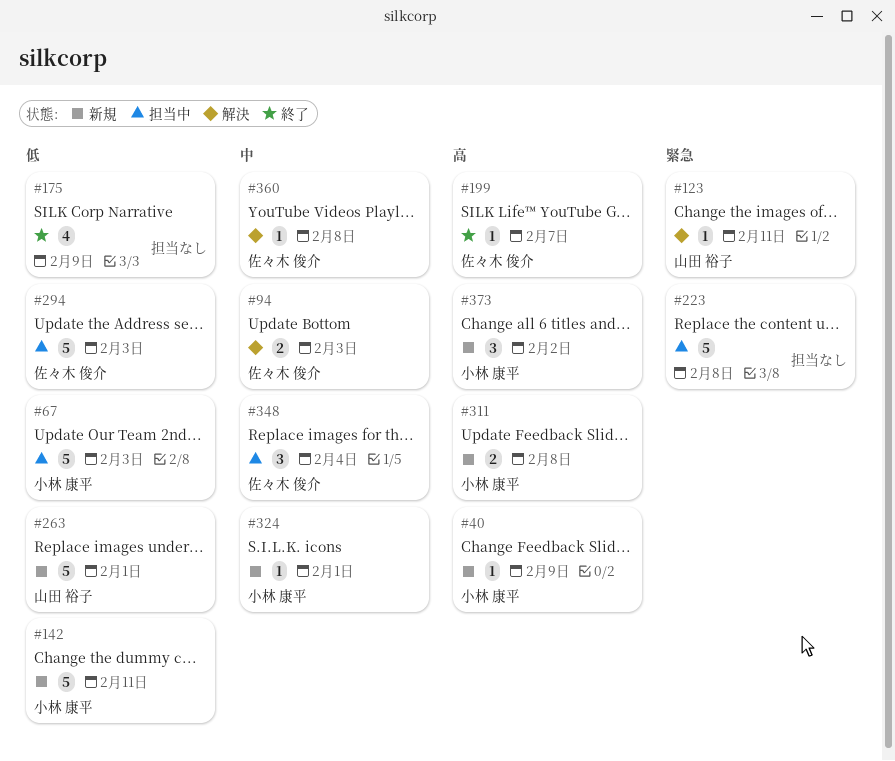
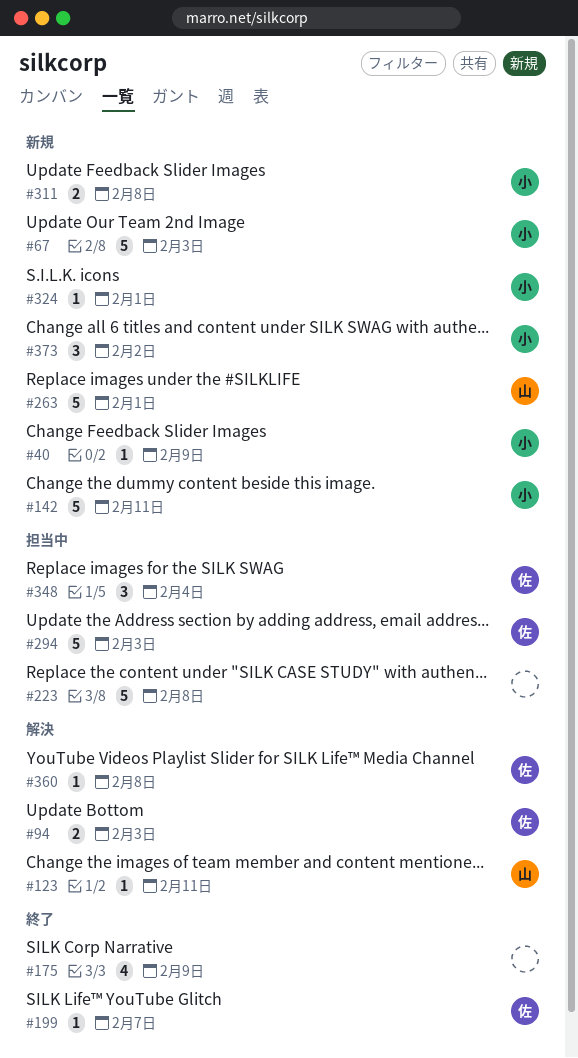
#67, status: 担当中 -> 新規

